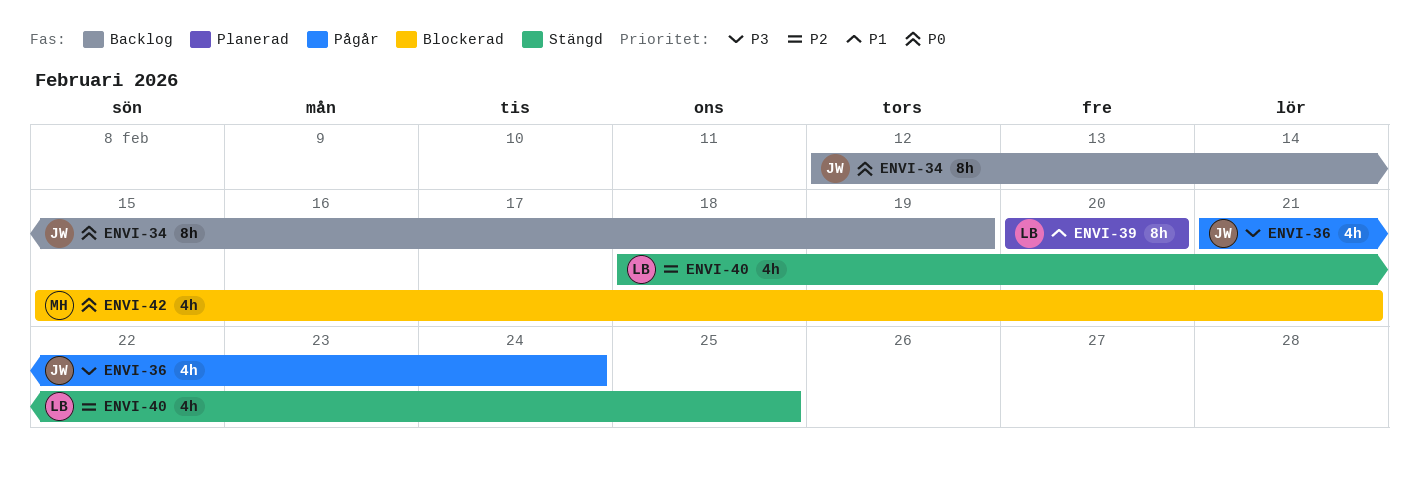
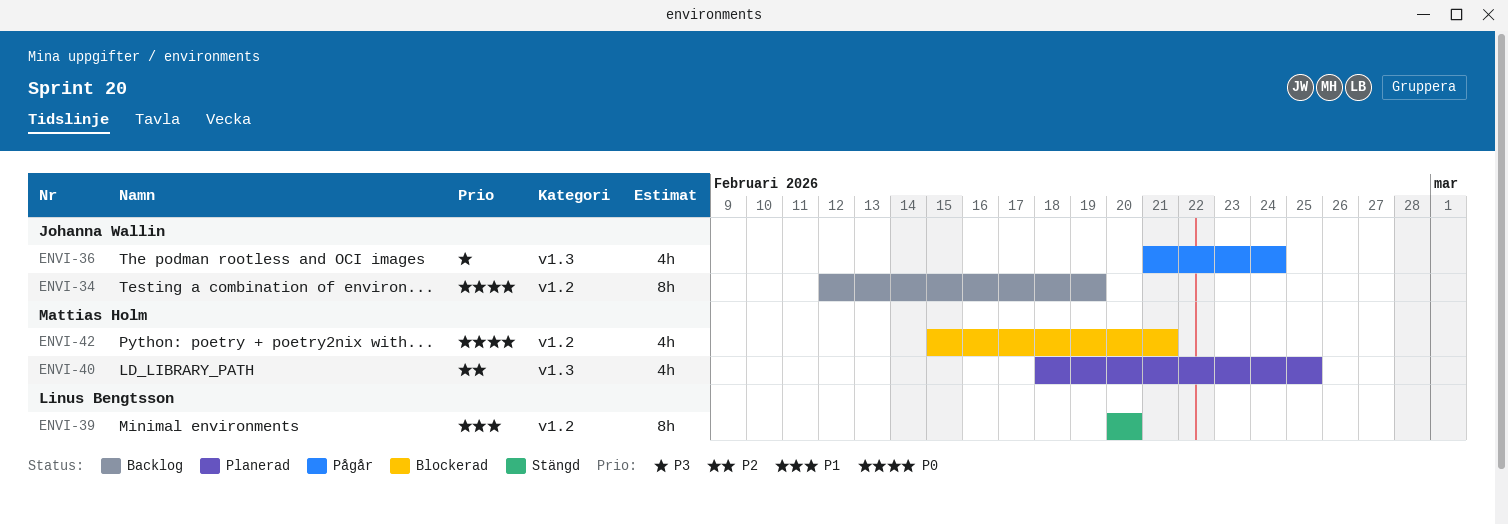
ENVI-39, status: Planerad -> Stängd
ENVI-40, status: Stängd -> Planerad
ENVI-40, owner: Linus Bengtsson -> Mattias Holm

